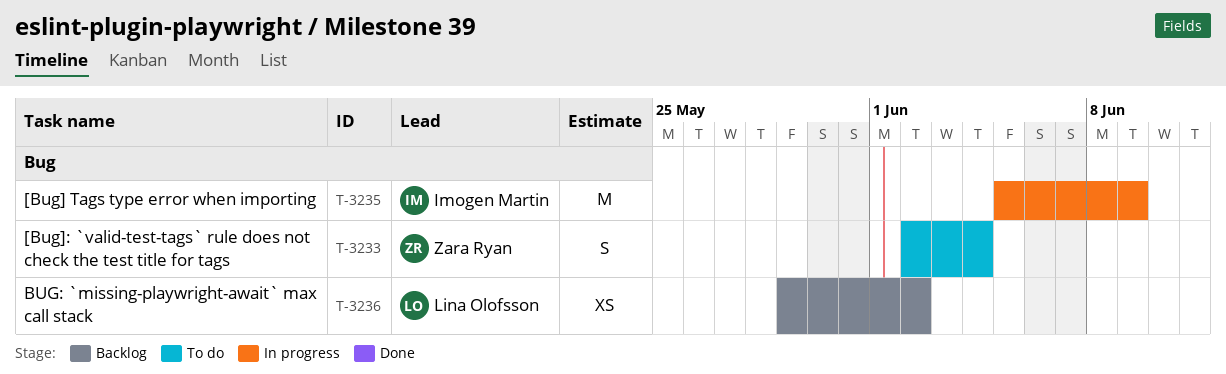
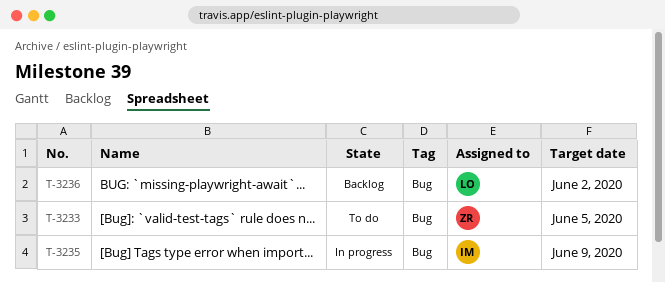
T-3233, due: Jun 4 -> Jun 5

